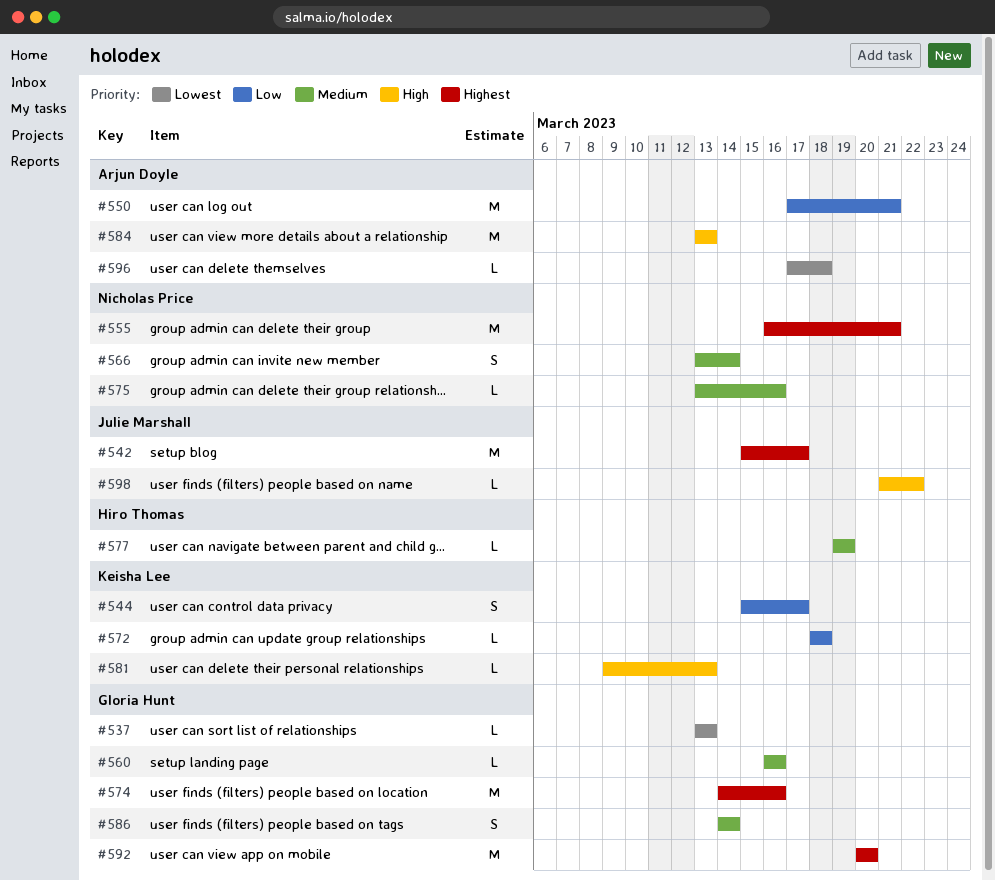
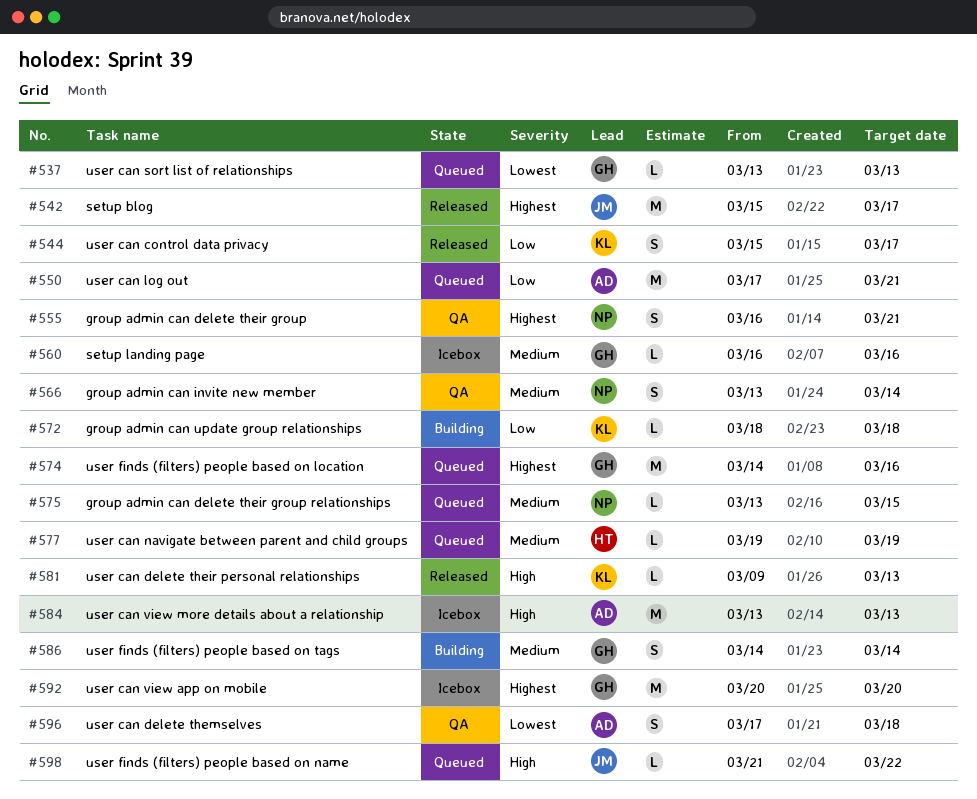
#555, estimate: M -> S
#575, due: Mar 16 -> Mar 15
#596, estimate: L -> S

